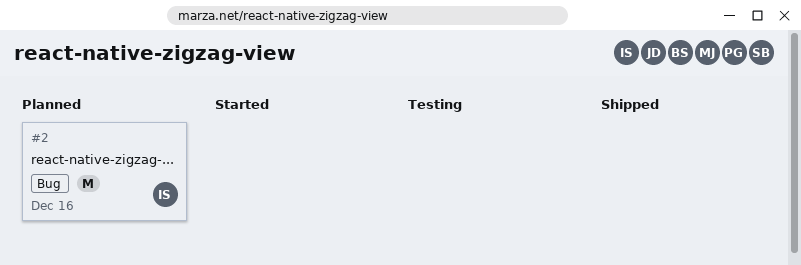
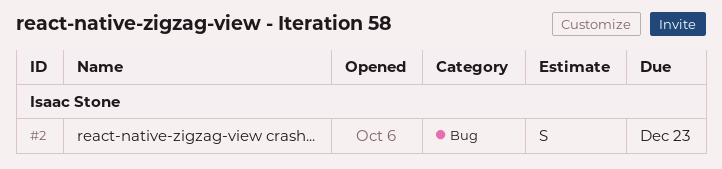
#2, estimate: M -> S
#2, due: Dec 16 -> Dec 23

